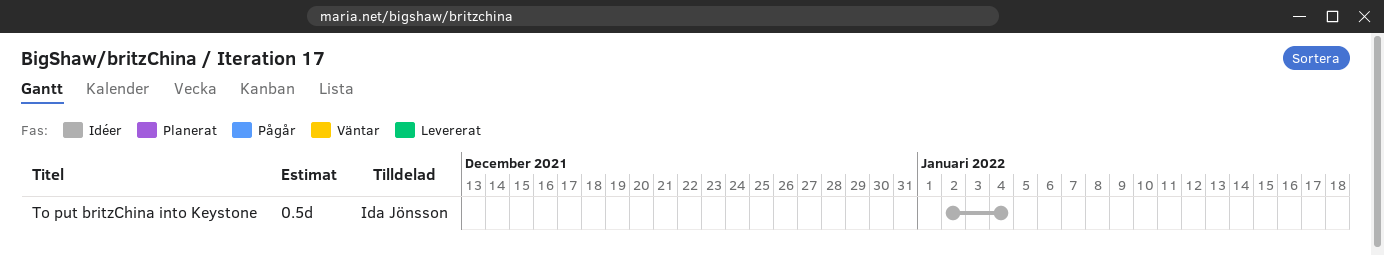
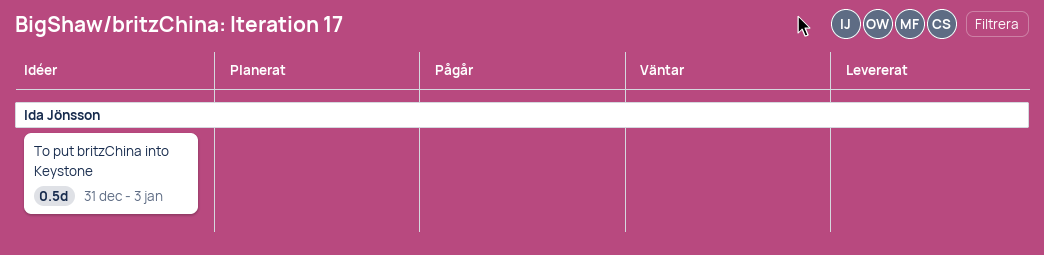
To put britzChina into Keystone, start: Jan 2 -> Dec 31
To put britzChina into Keystone, due: Jan 4 -> Jan 3

